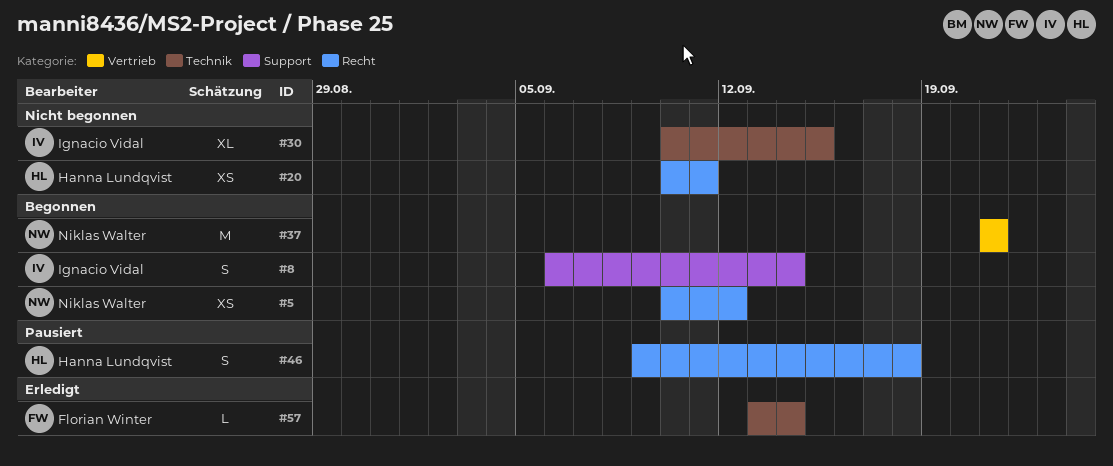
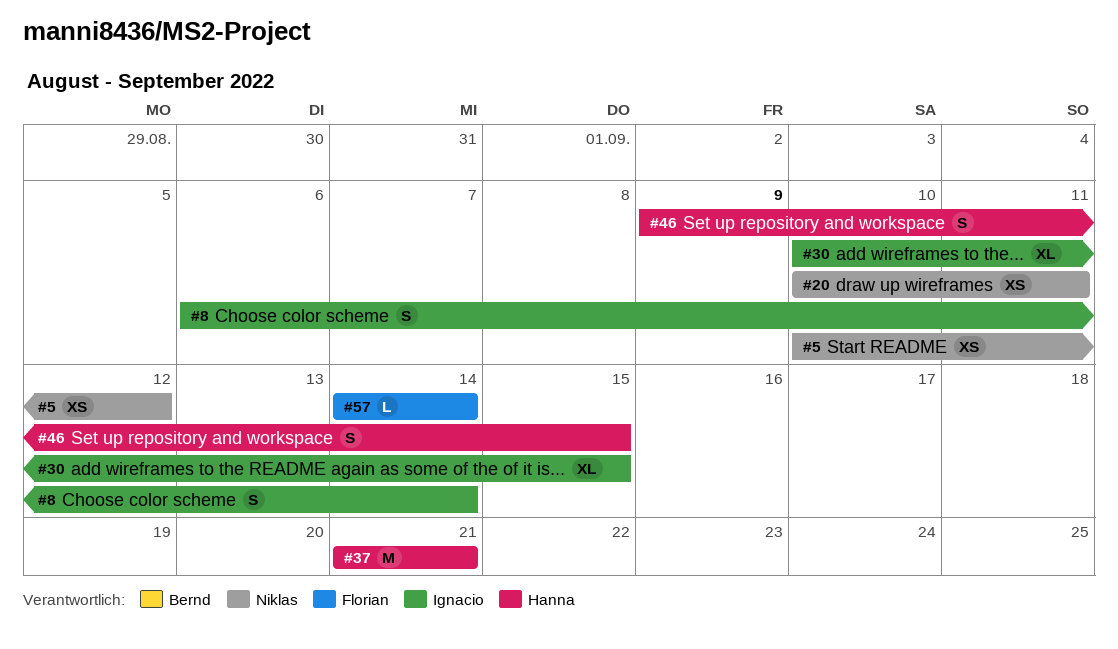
#20, owner: Hanna Lundqvist -> Niklas Walter
#37, owner: Niklas Walter -> Hanna Lundqvist
#46, due: Sep 18 -> Sep 15
#57, start: Sep 13 -> Sep 14

